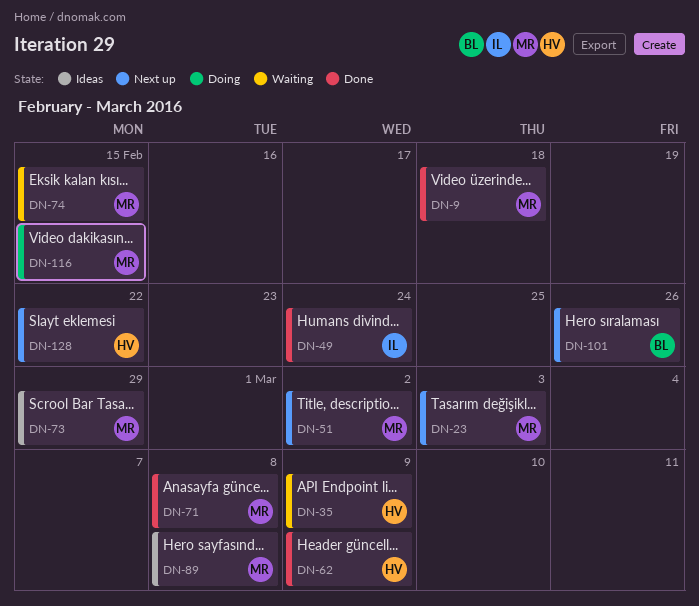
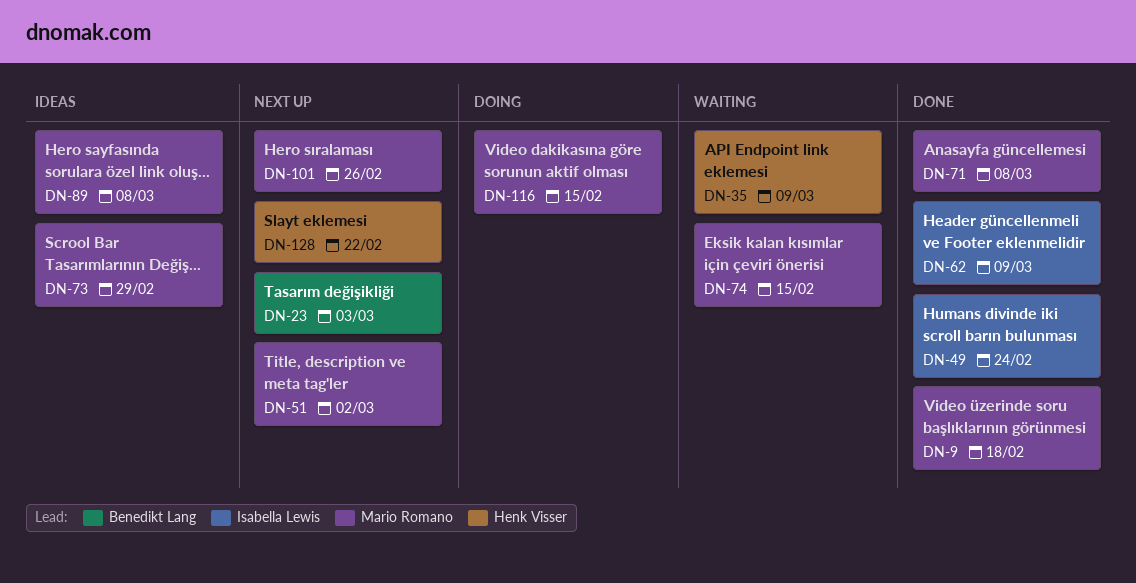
DN-23, owner: Mario Romano -> Benedikt Lang
DN-62, owner: Henk Visser -> Isabella Lewis
DN-101, owner: Benedikt Lang -> Mario Romano

